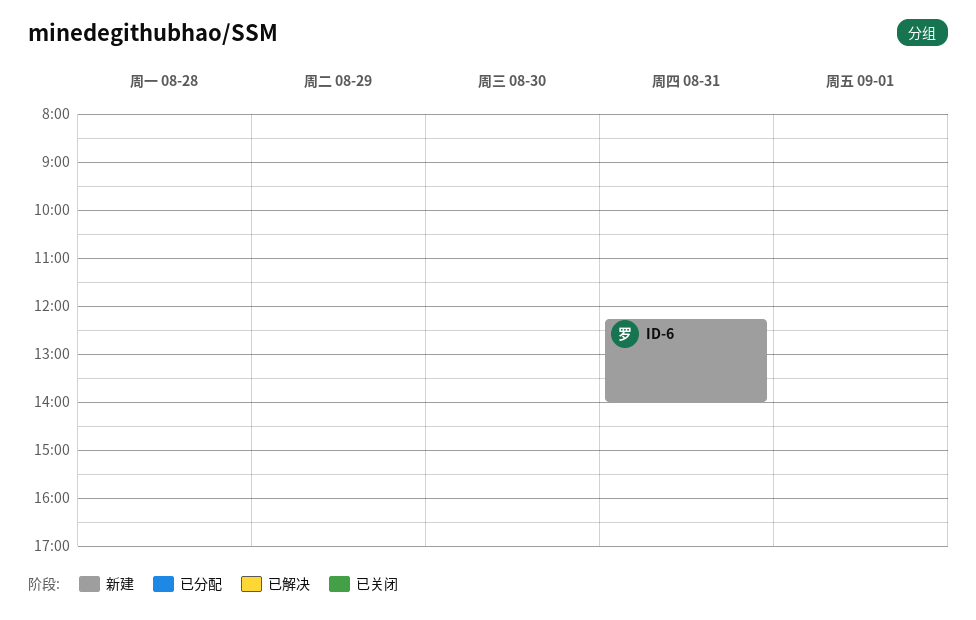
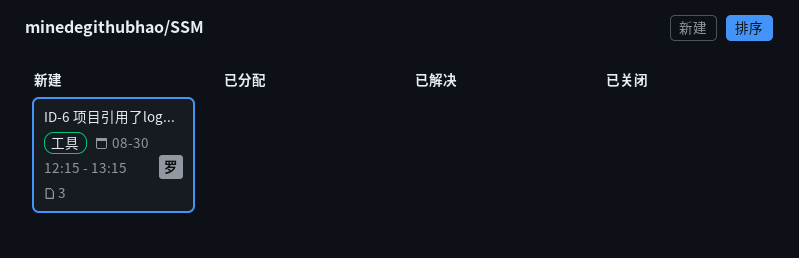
ID-6, day: Aug 31 -> Aug 30
ID-6, ends: 14:00 -> 13:15

